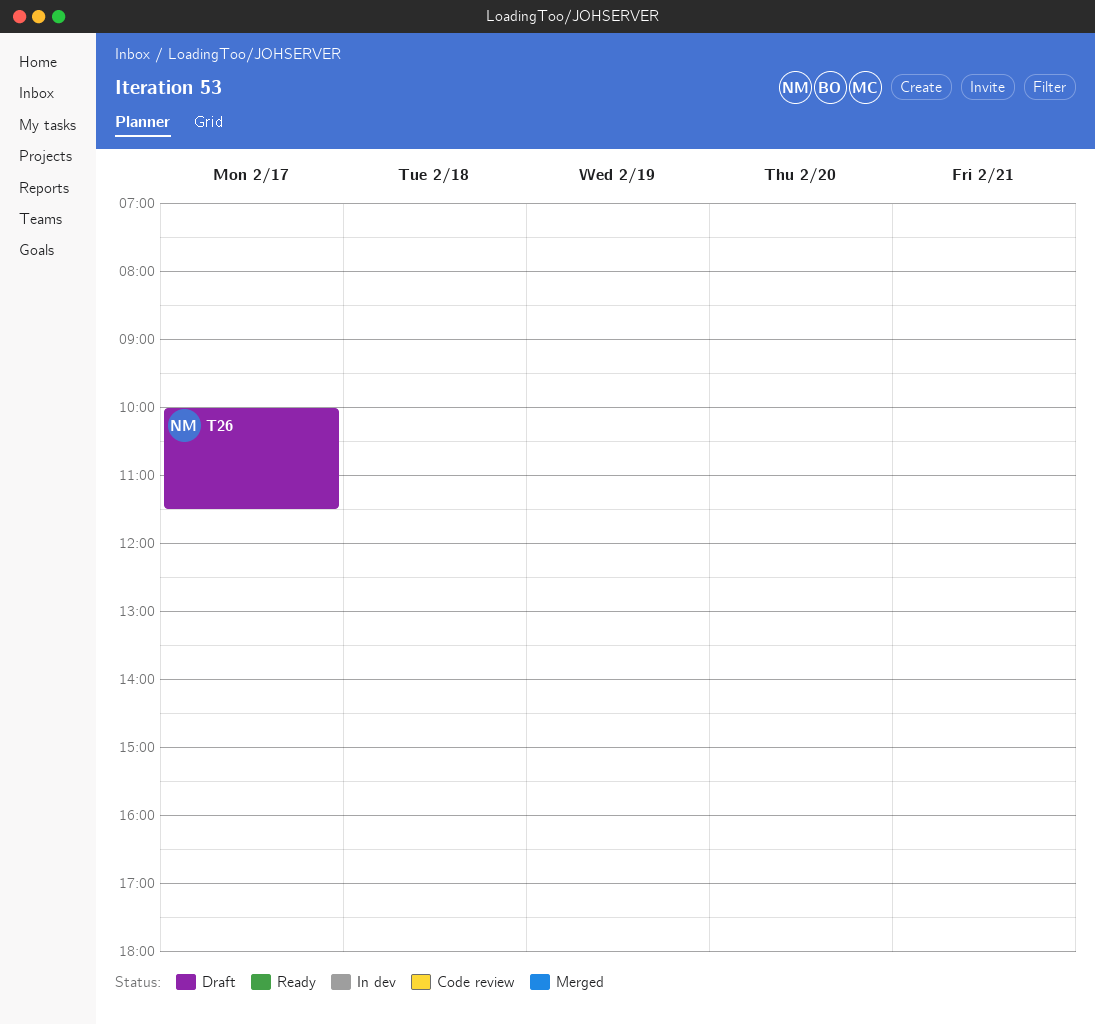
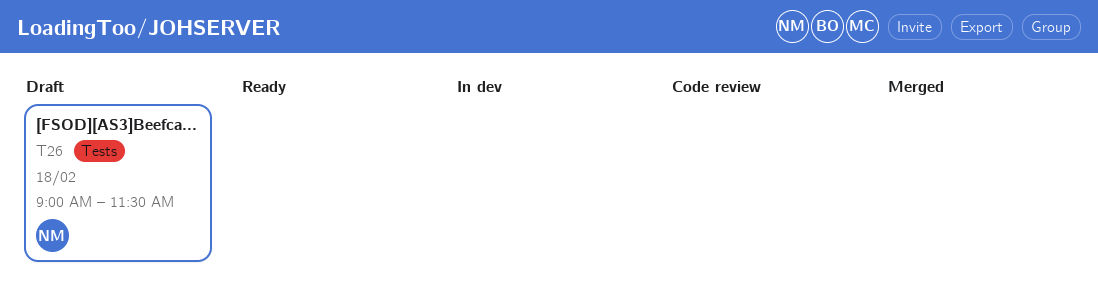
T26, day: Feb 17 -> Feb 18
T26, begins: 10:00 -> 09:00

